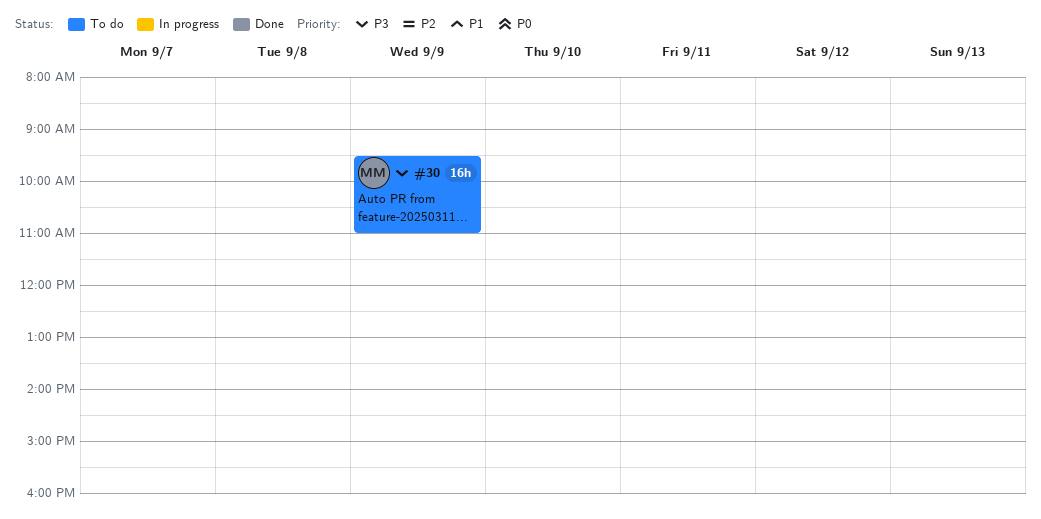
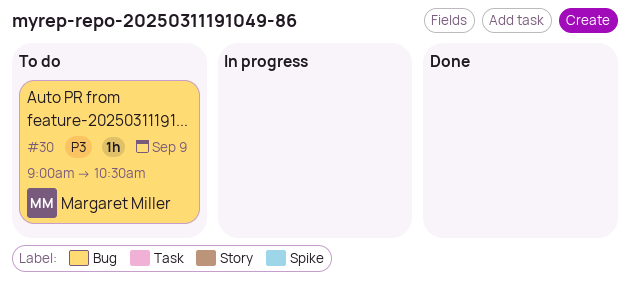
#30, estimate: 16h -> 1h
#30, begins: 09:30 -> 09:00
#30, ends: 11:00 -> 10:30

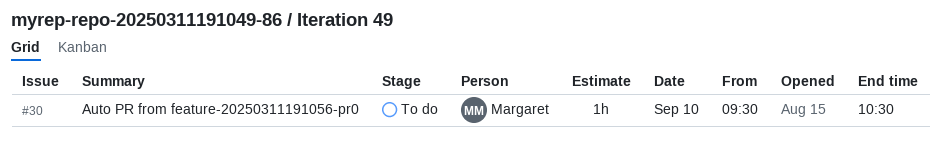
#30, day: Sep 9 -> Sep 10
#30, begins: 09:00 -> 09:30

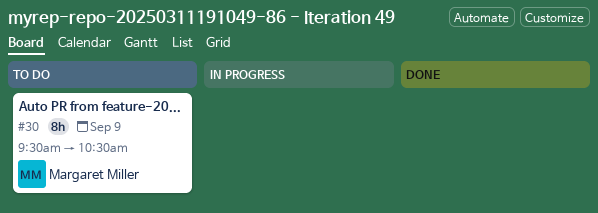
#30, estimate: 1h -> 8h
#30, day: Sep 10 -> Sep 9

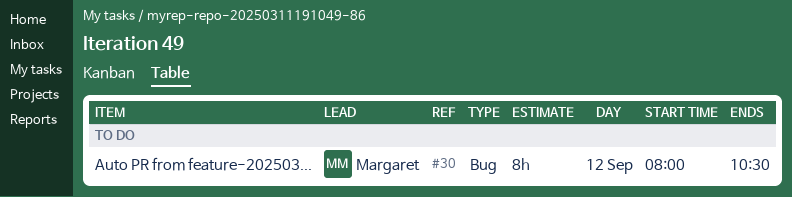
#30, day: Sep 9 -> Sep 12
#30, begins: 09:30 -> 08:00

